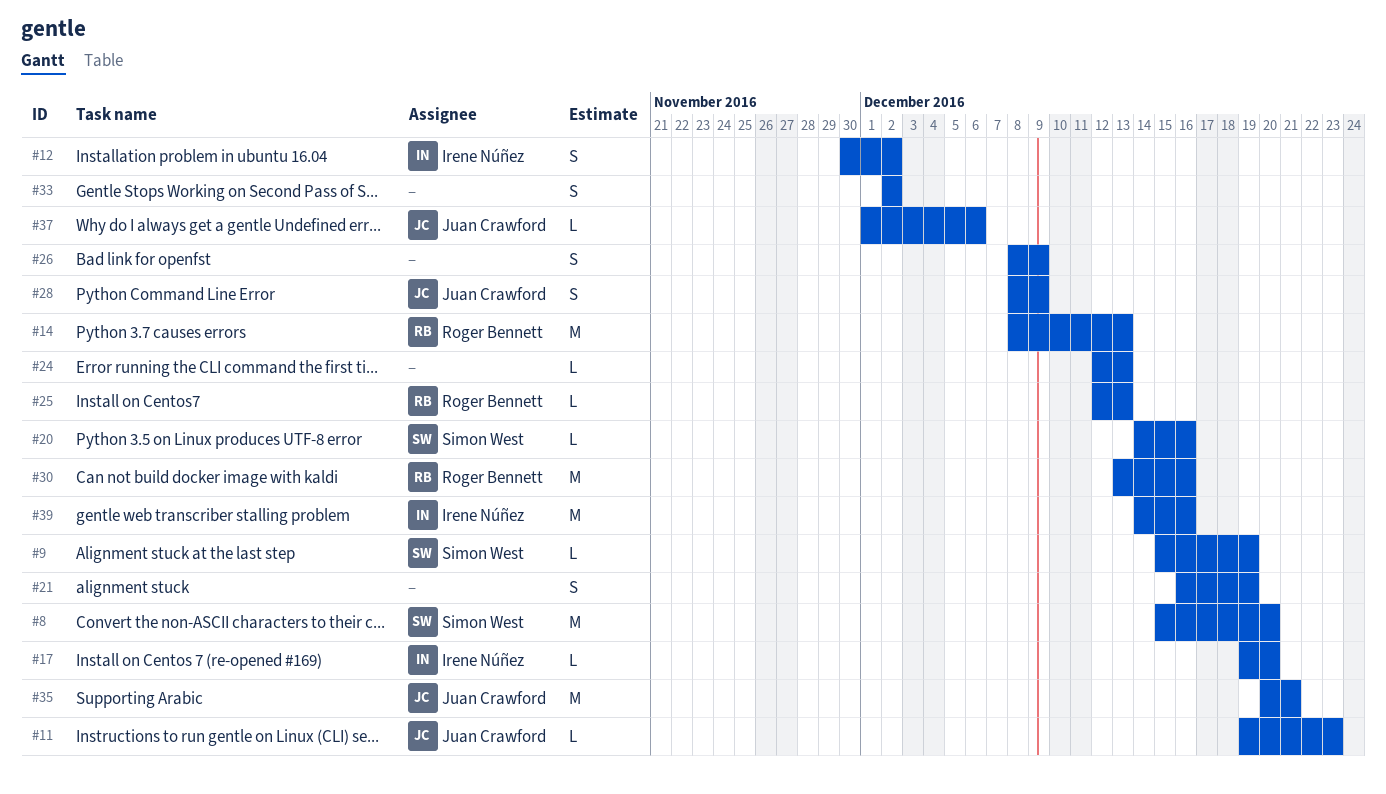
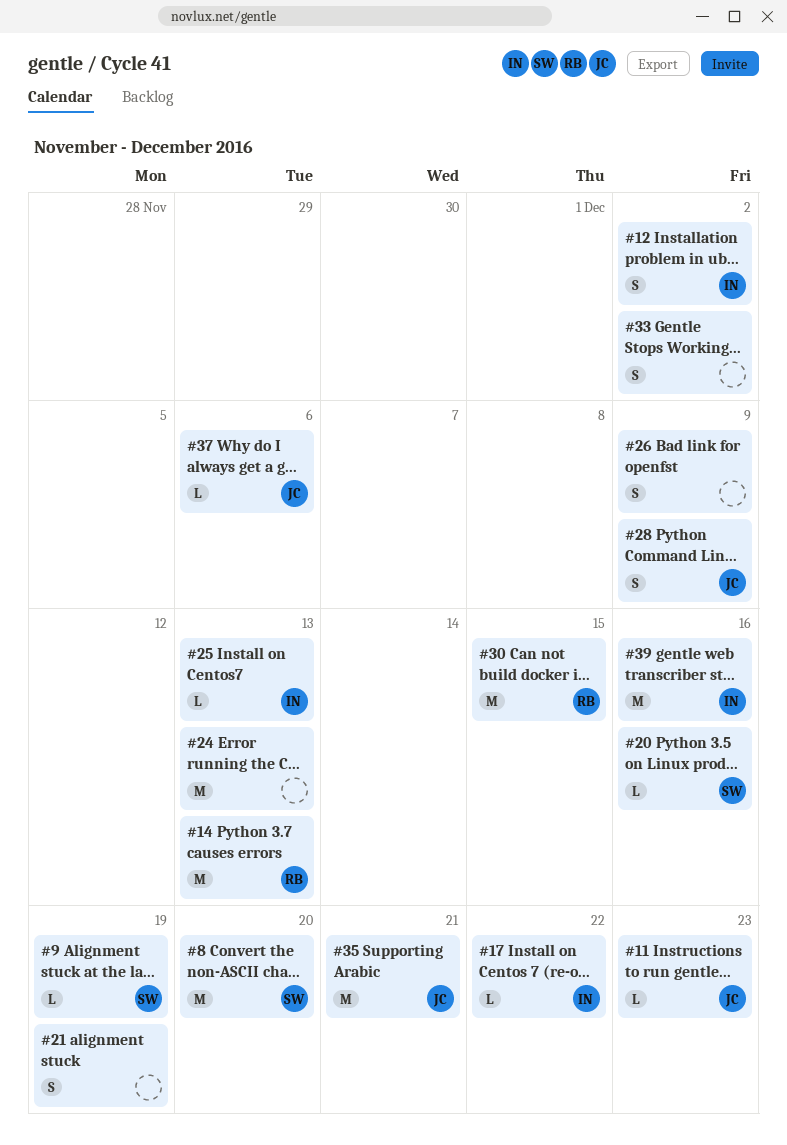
#17, due: Dec 20 -> Dec 22
#24, estimate: L -> M
#25, owner: Roger Bennett -> Irene Núñez
#30, due: Dec 16 -> Dec 15

